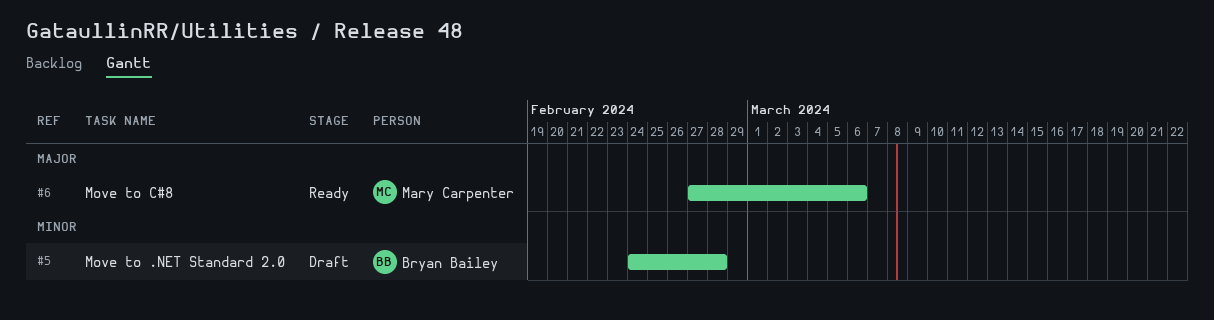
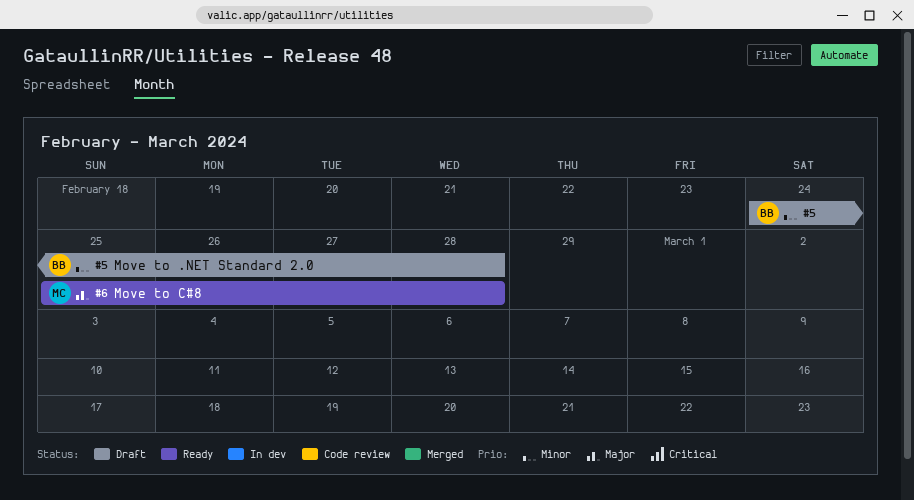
#6, start: Feb 27 -> Feb 25
#6, due: Mar 6 -> Feb 28

